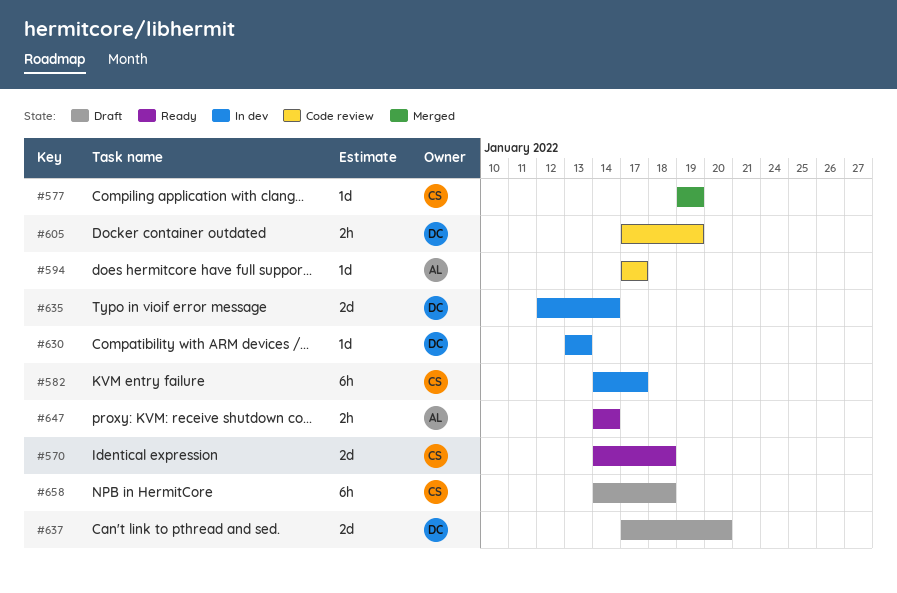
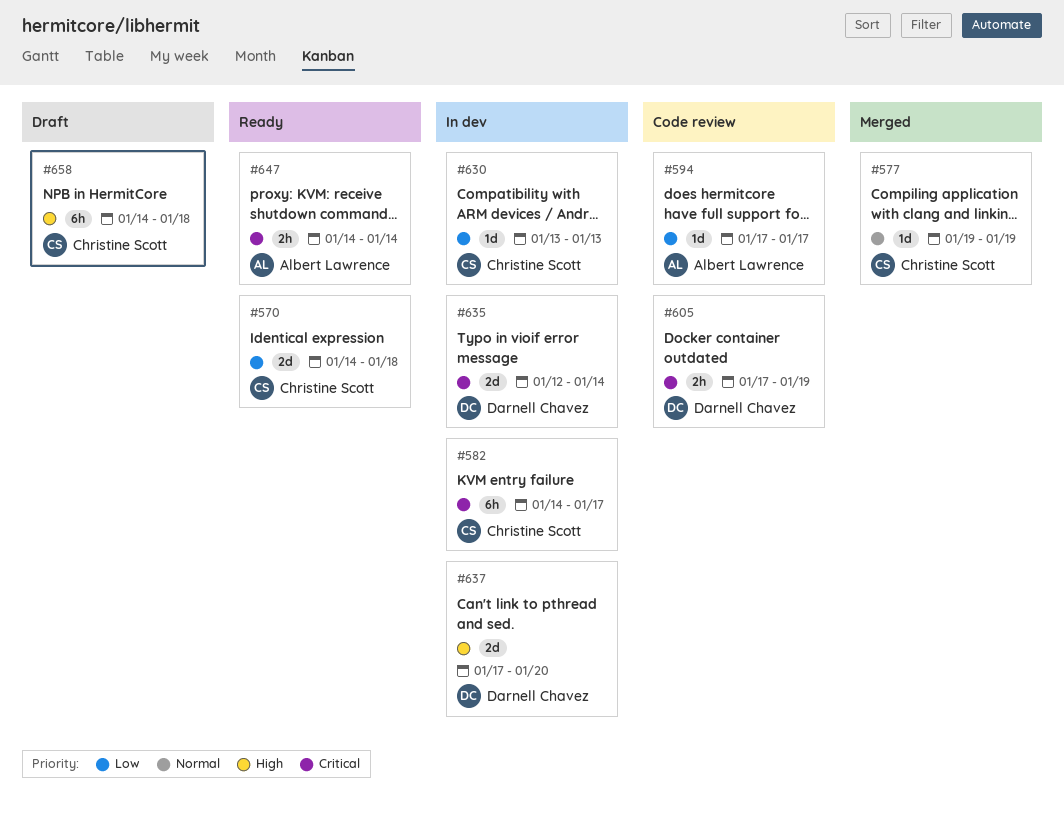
#630, owner: Darnell Chavez -> Christine Scott
#637, status: Draft -> In dev

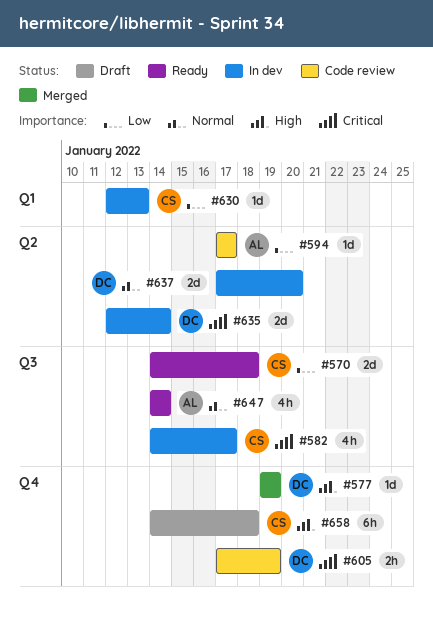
#577, owner: Christine Scott -> Darnell Chavez
#577, priority: Normal -> High
#582, estimate: 6h -> 4h
#630, start: Jan 13 -> Jan 12
#637, priority: High -> Normal
#647, priority: Critical -> Normal
#647, estimate: 2h -> 4h

